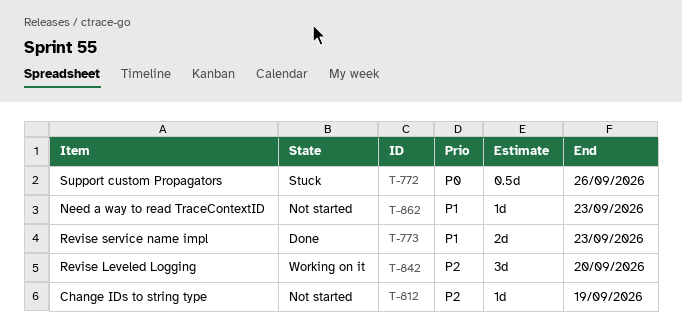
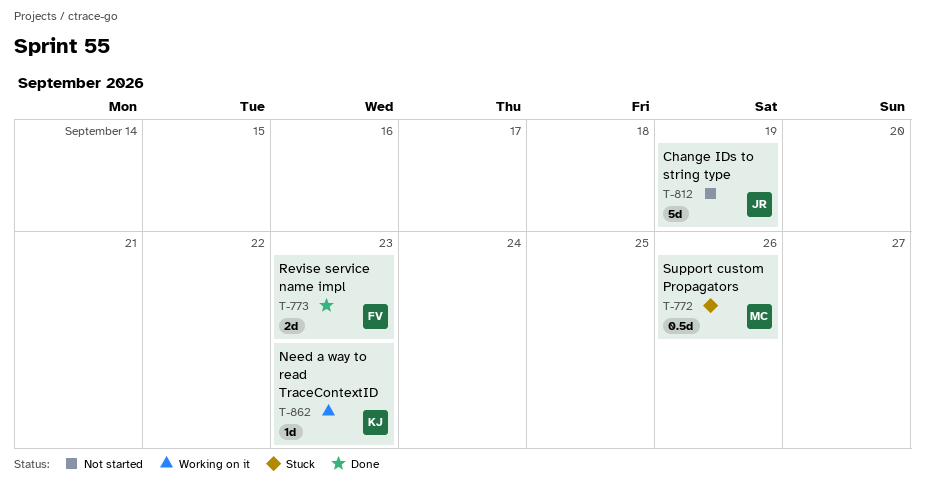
T-812, estimate: 1d -> 5d
T-842: present -> none
T-862, status: Not started -> Working on it

